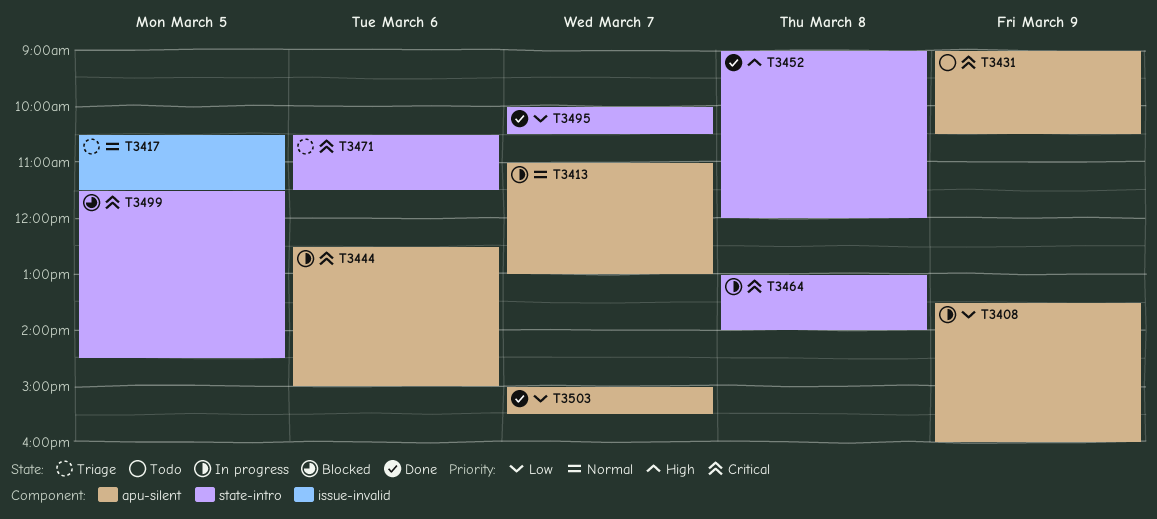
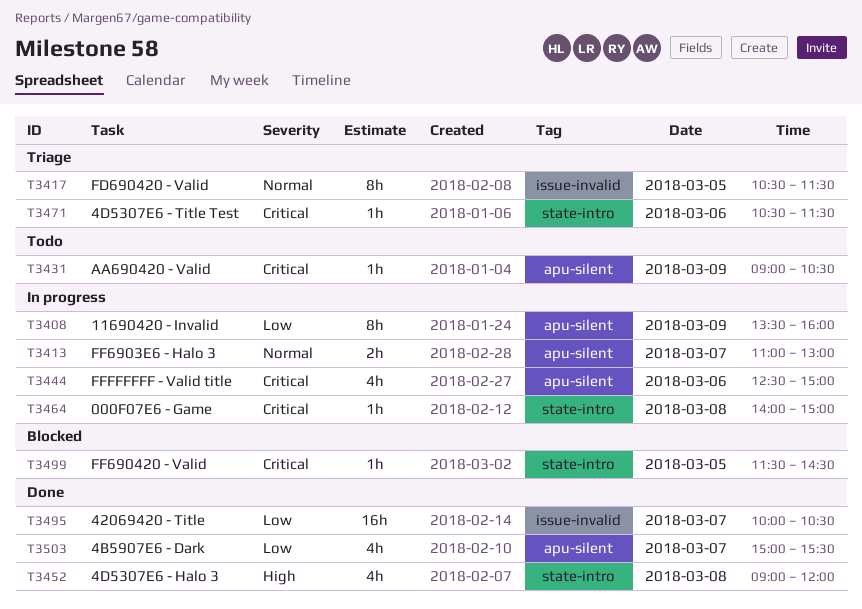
T3464, begins: 13:00 -> 14:00
T3464, ends: 14:00 -> 15:00
T3495, label: state-intro -> issue-invalid

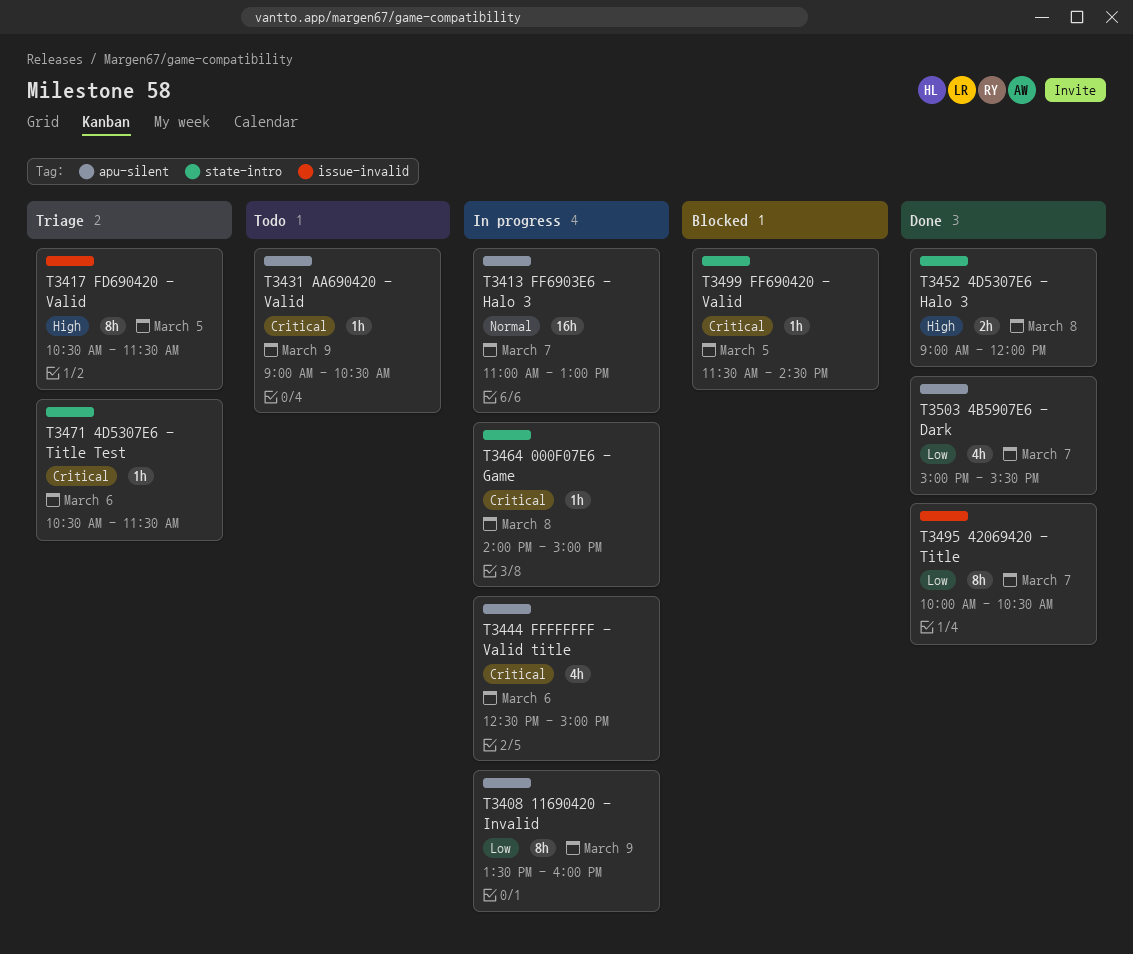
T3413, estimate: 2h -> 16h
T3417, priority: Normal -> High
T3452, estimate: 4h -> 2h
T3495, estimate: 16h -> 8h

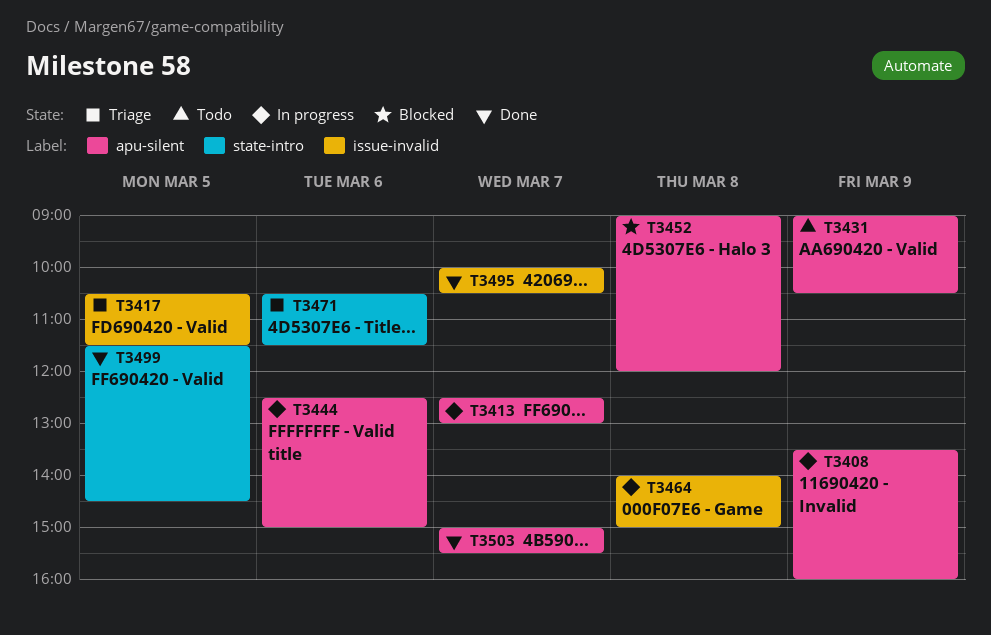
T3413, begins: 11:00 -> 12:30
T3452, status: Done -> Blocked
T3452, label: state-intro -> apu-silent
T3464, label: state-intro -> issue-invalid
T3499, status: Blocked -> Done

